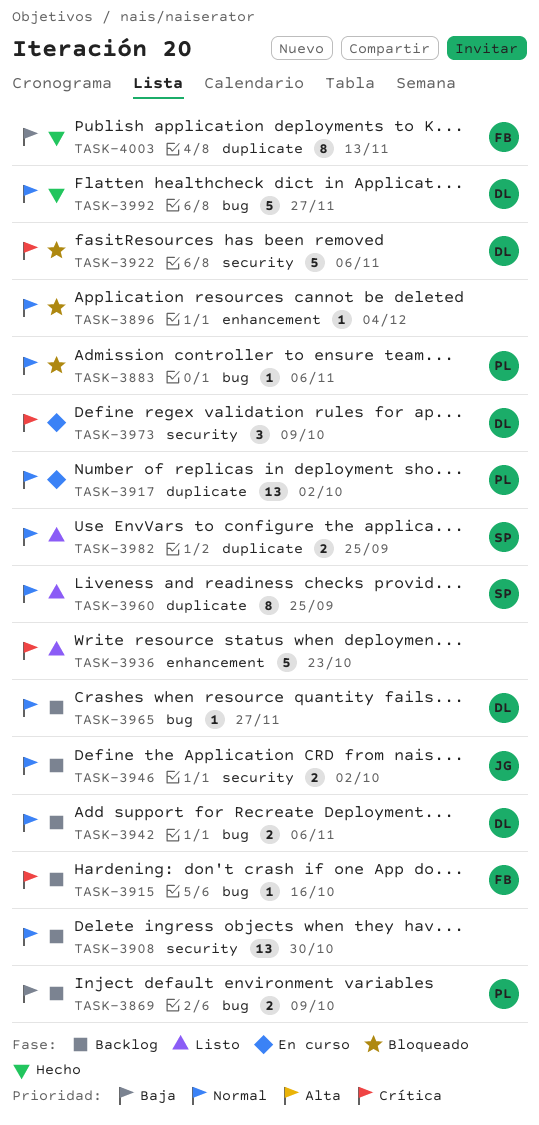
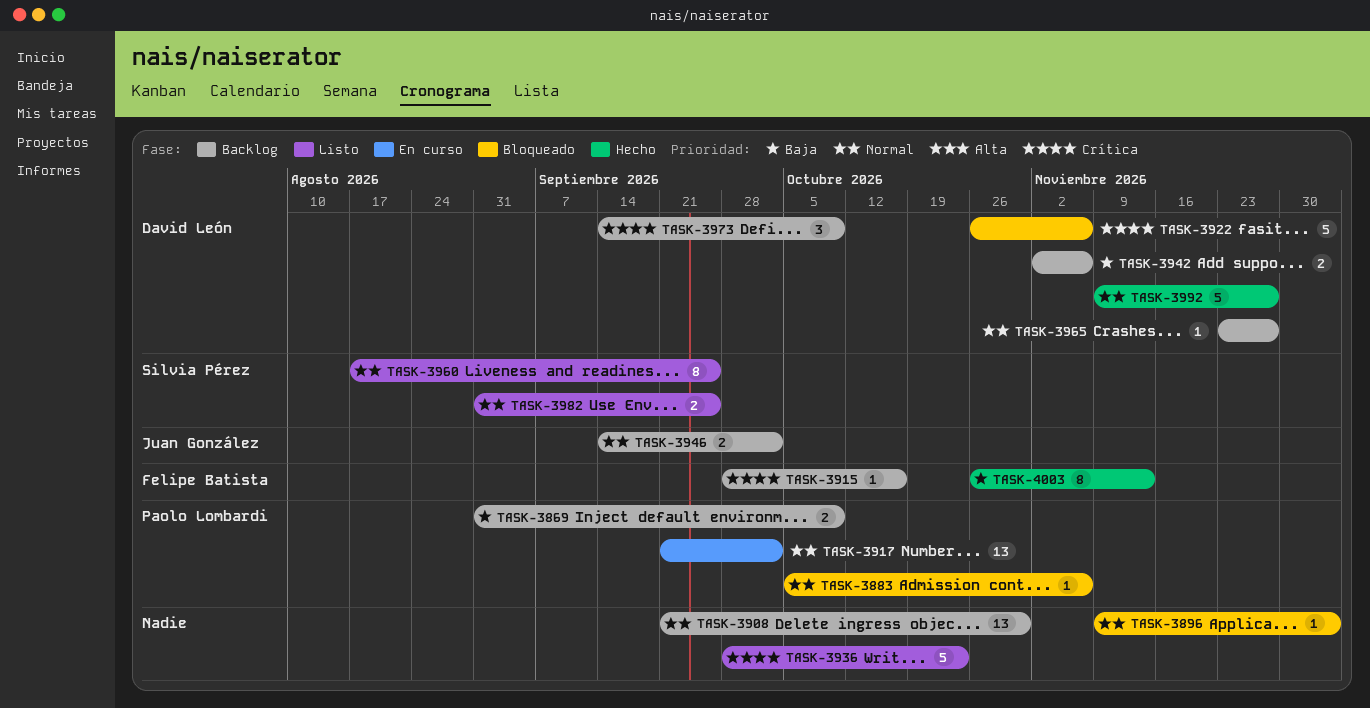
TASK-3942, priority: Normal -> Baja
TASK-3973, status: En curso -> Backlog

